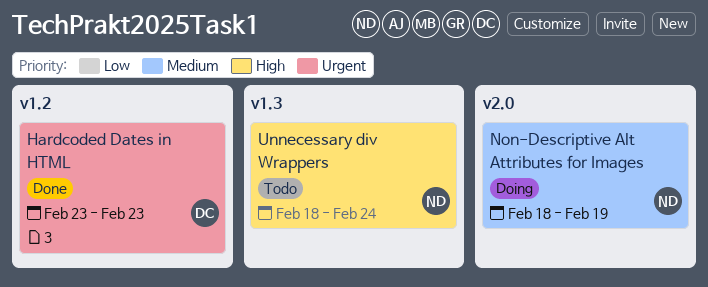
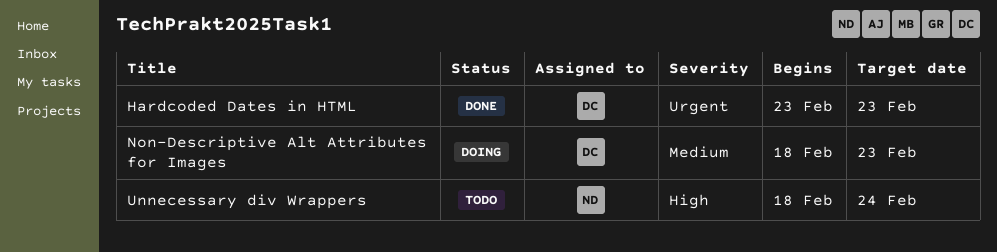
Non-Descriptive Alt Attributes for Images, owner: ND -> DC
Non-Descriptive Alt Attributes for Images, due: Feb 19 -> Feb 23

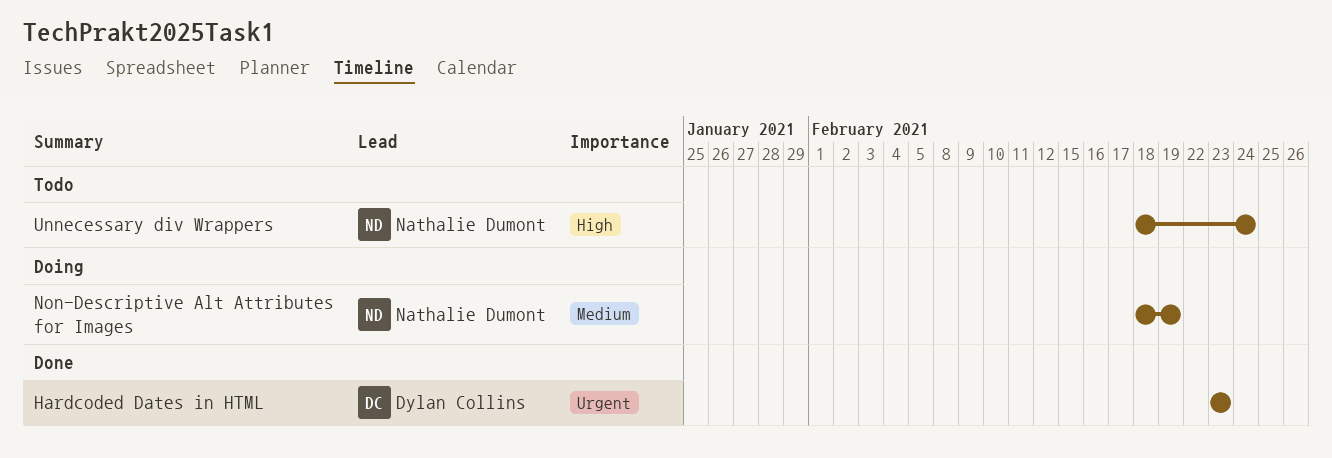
Non-Descriptive Alt Attributes for Images, owner: Dylan Collins -> Nathalie Dumont
Non-Descriptive Alt Attributes for Images, due: Feb 23 -> Feb 19

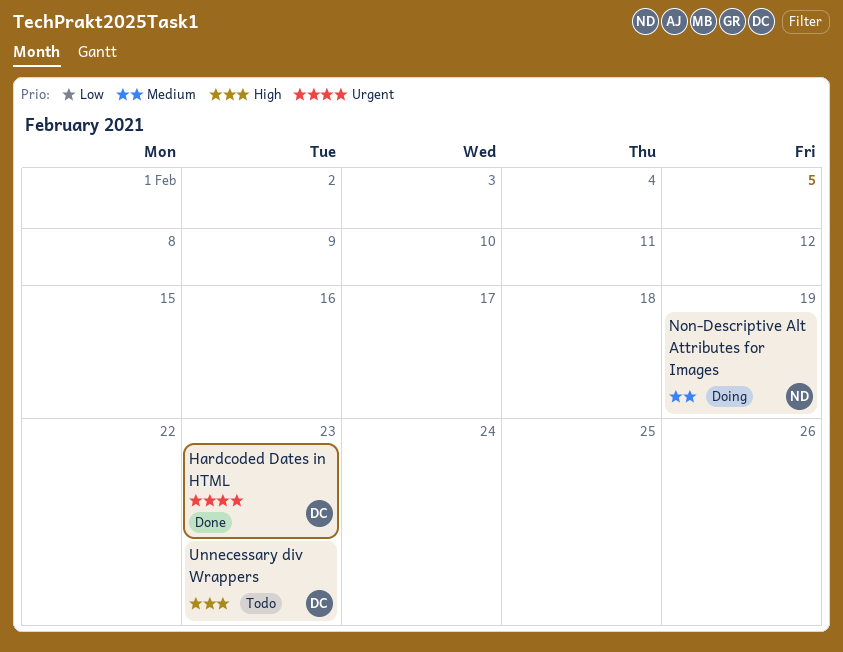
Unnecessary div Wrappers, owner: Nathalie Dumont -> Dylan Collins
Unnecessary div Wrappers, due: Feb 24 -> Feb 23

